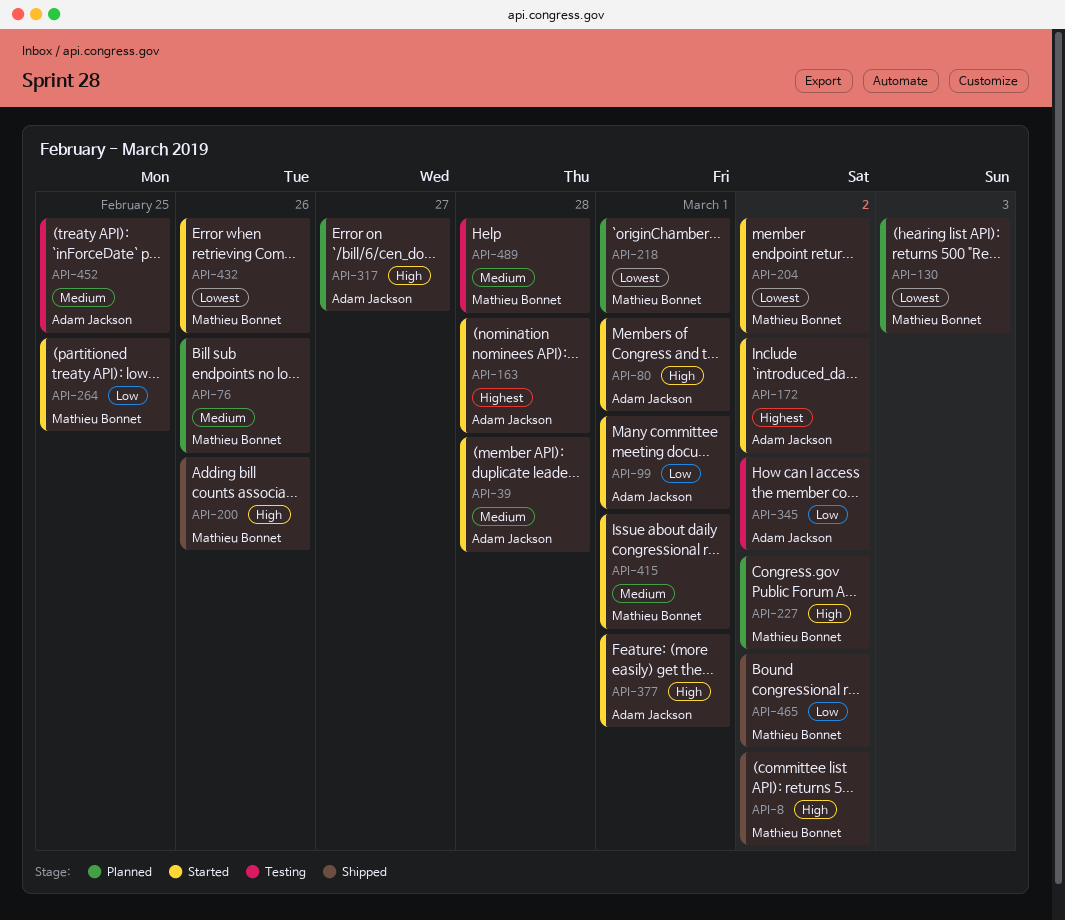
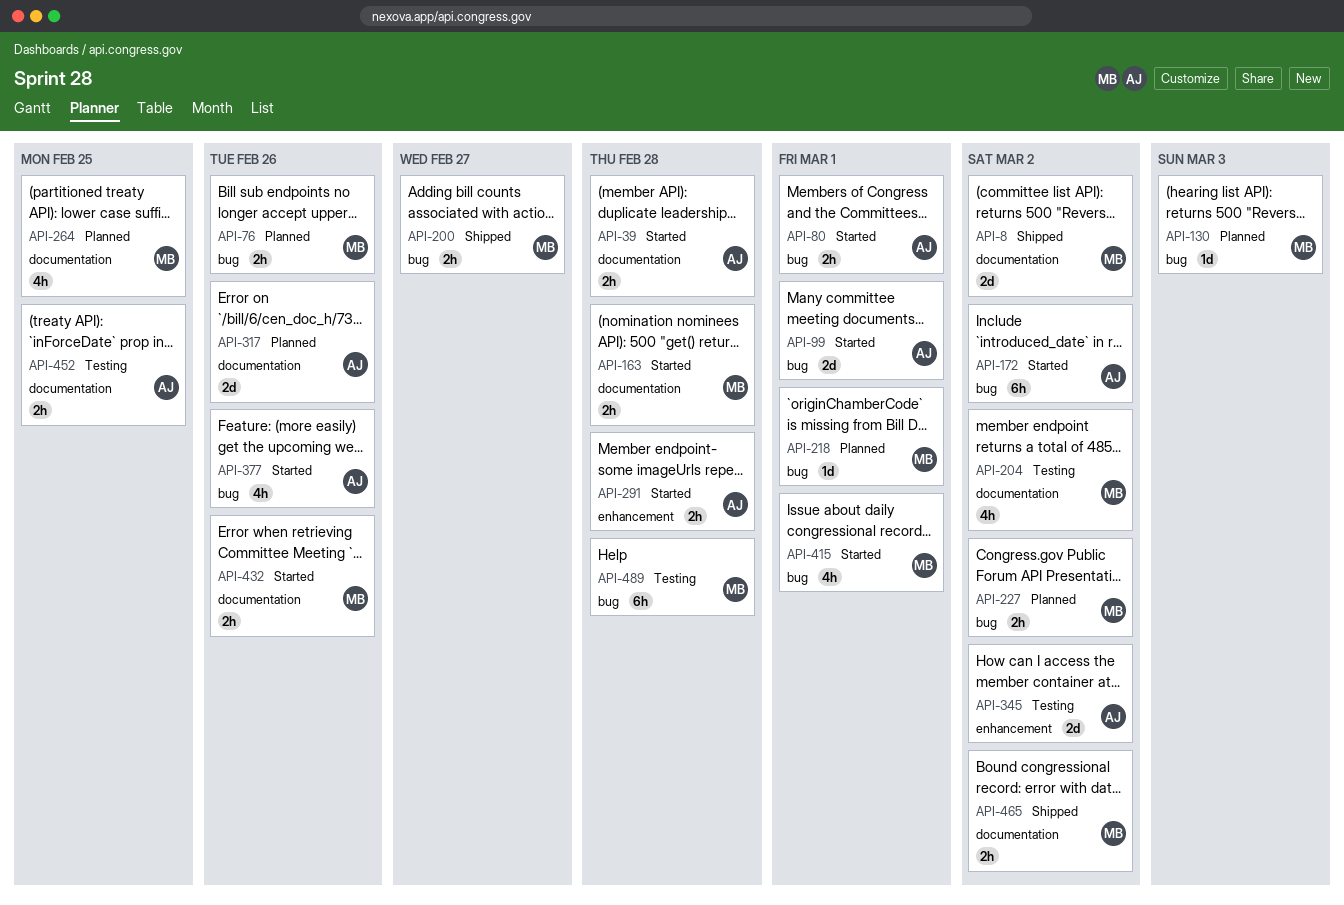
API-163, owner: Adam Jackson -> Mathieu Bonnet
API-200, due: Feb 26 -> Feb 27
API-204, status: Started -> Testing
API-264, status: Started -> Planned
API-291: none -> present
API-317, due: Feb 27 -> Feb 26
API-377, due: Mar 1 -> Feb 26

